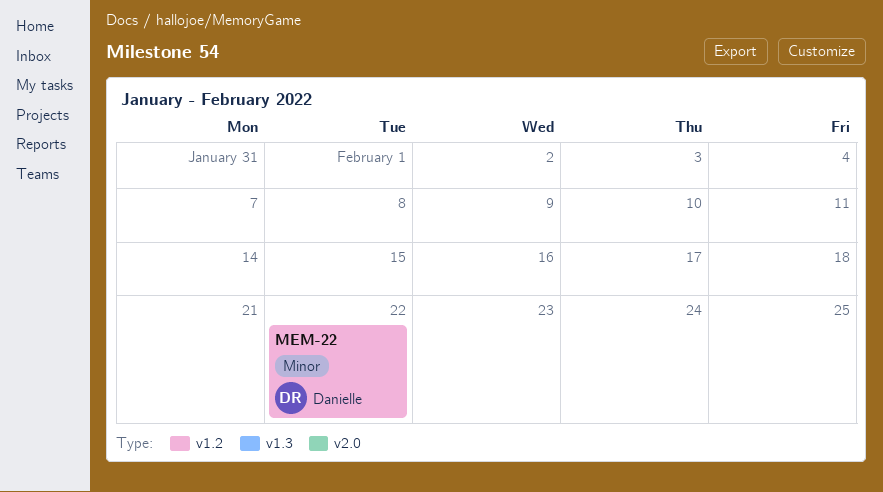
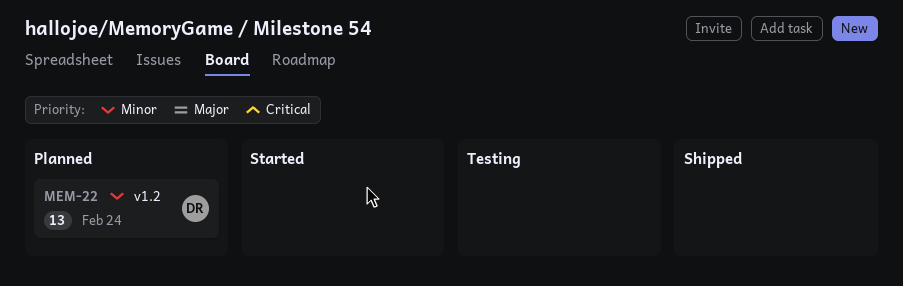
MEM-22, due: Feb 22 -> Feb 24

